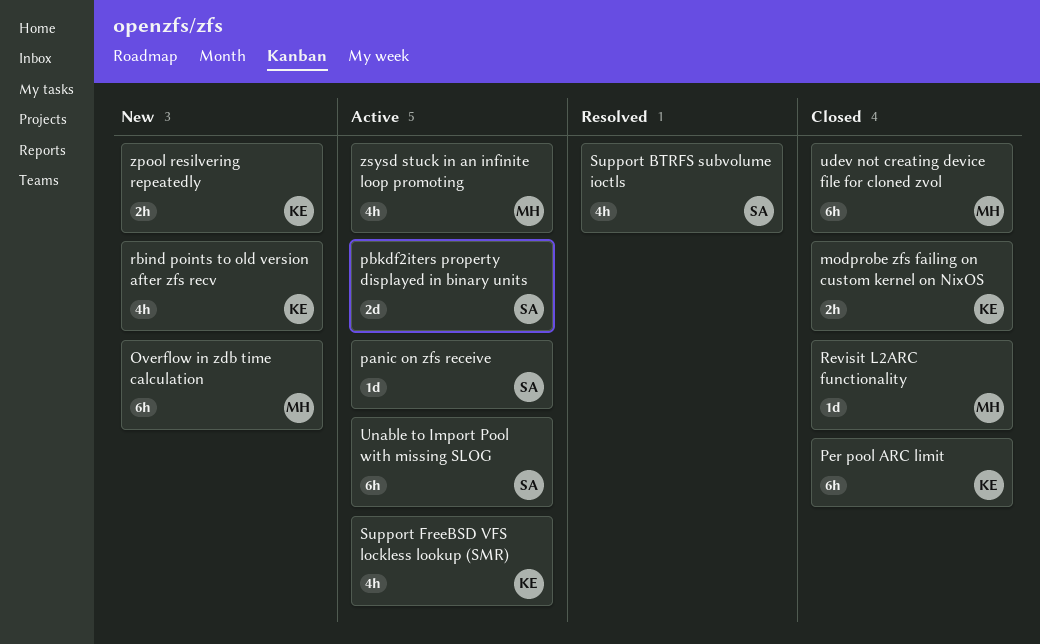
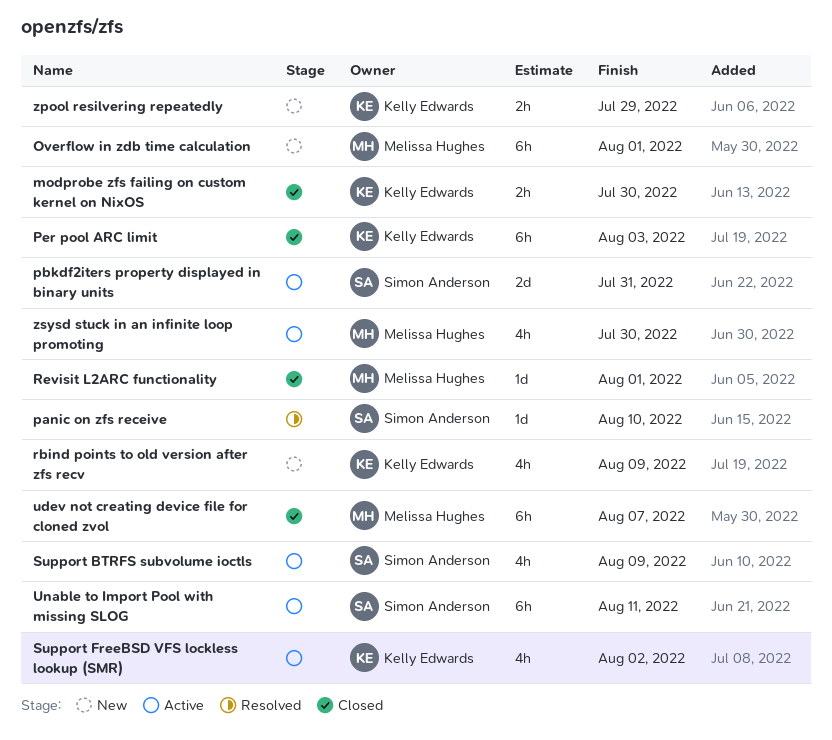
panic on zfs receive, status: Active -> Resolved
Support BTRFS subvolume ioctls, status: Resolved -> Active

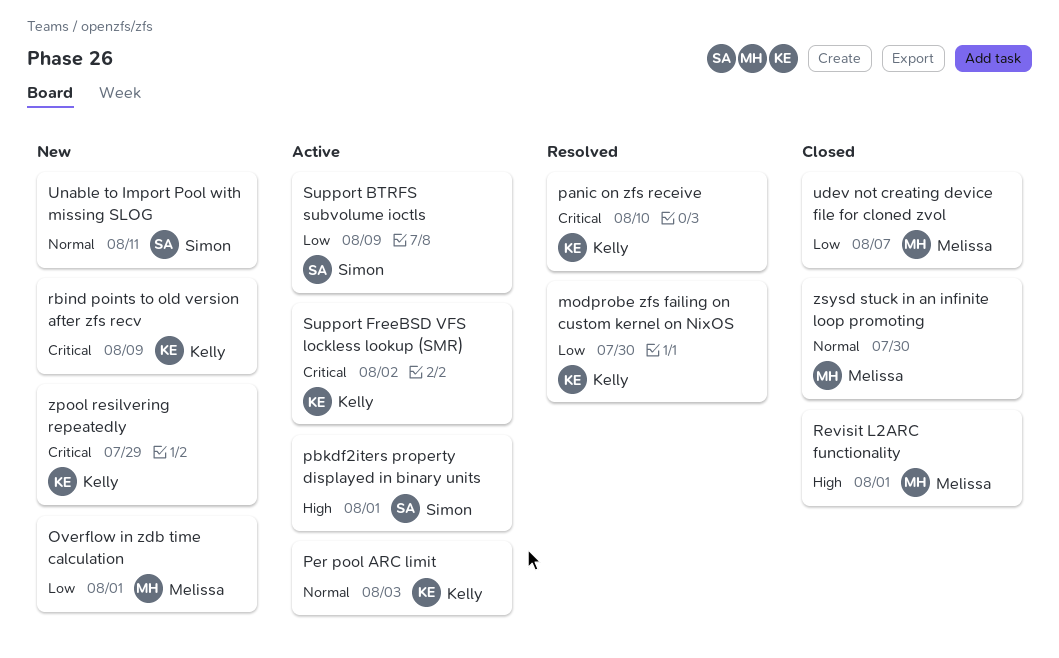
modprobe zfs failing on custom kernel on NixOS, status: Closed -> Resolved
panic on zfs receive, owner: Simon Anderson -> Kelly Edwards
pbkdf2iters property displayed in binary units, due: Jul 31 -> Aug 1
Per pool ARC limit, status: Closed -> Active
Unable to Import Pool with missing SLOG, status: Active -> New
zsysd stuck in an infinite loop promoting, status: Active -> Closed

